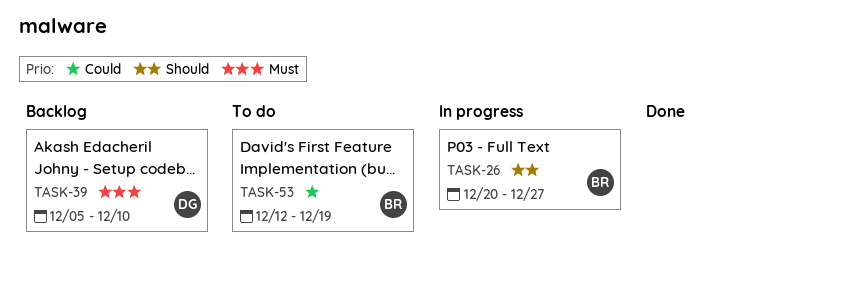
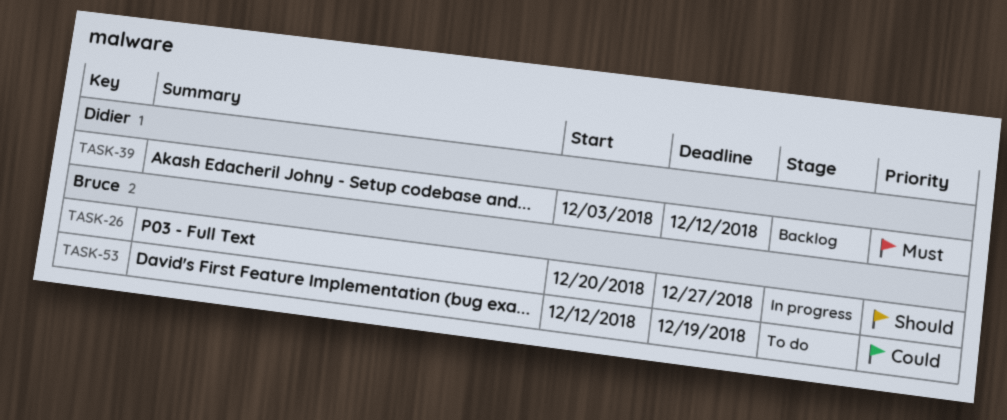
TASK-39, start: Dec 5 -> Dec 3
TASK-39, due: Dec 10 -> Dec 12

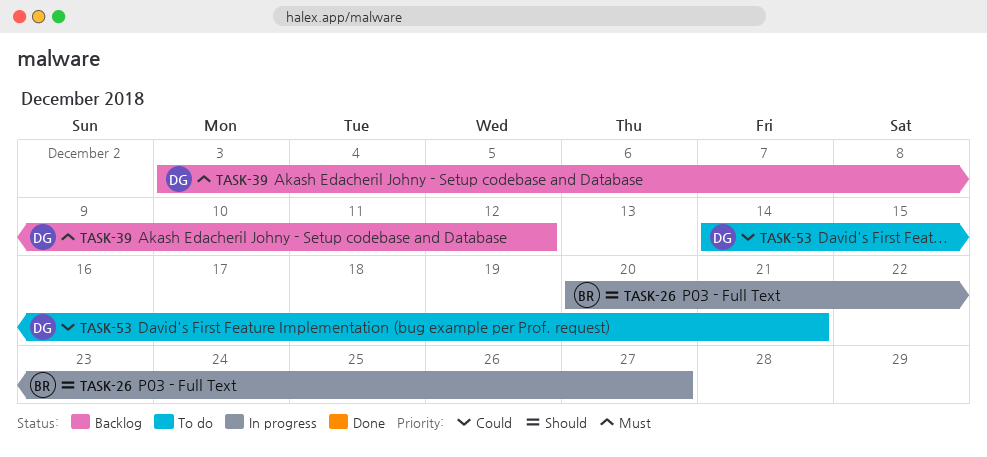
TASK-53, owner: Bruce -> Didier
TASK-53, start: Dec 12 -> Dec 14
TASK-53, due: Dec 19 -> Dec 21

